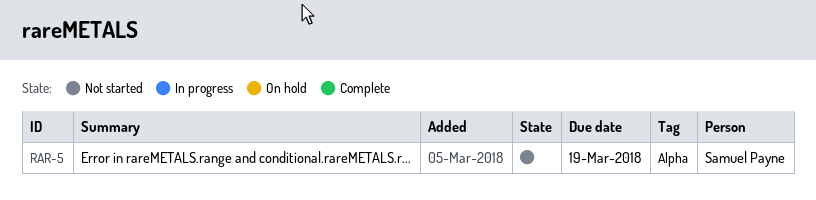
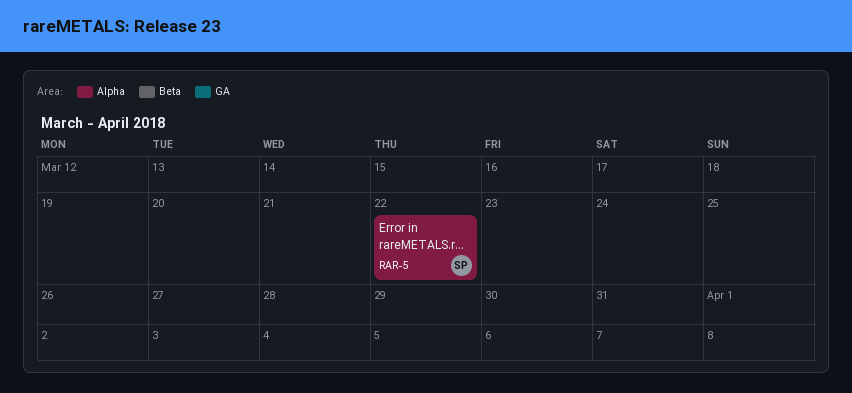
RAR-5, due: Mar 19 -> Mar 22

